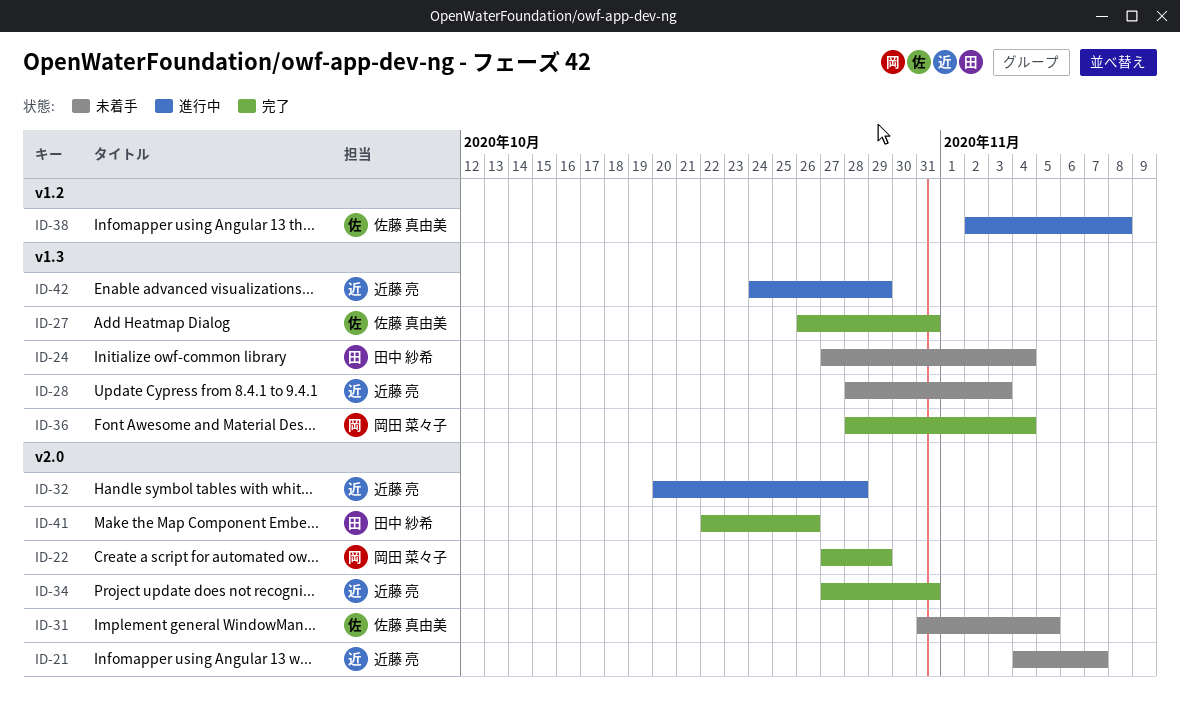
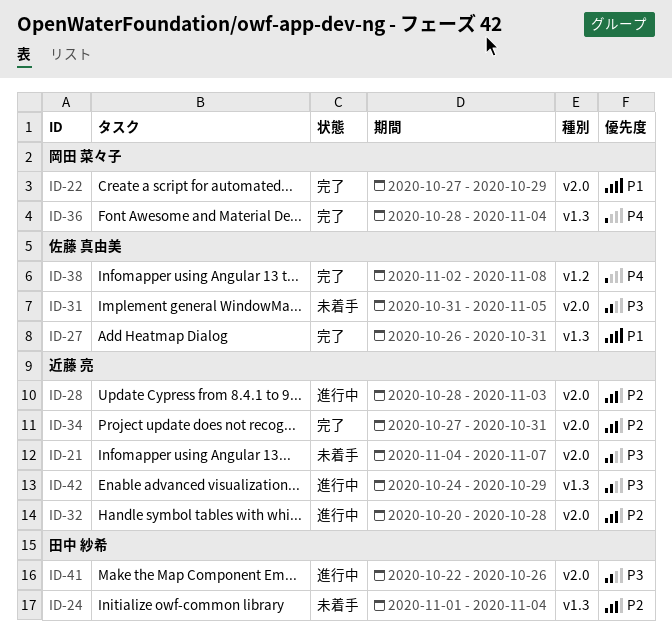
ID-24, start: Oct 27 -> Nov 1
ID-28, status: 未着手 -> 進行中
ID-28, label: v1.3 -> v2.0
ID-38, status: 進行中 -> 完了
ID-41, status: 完了 -> 進行中

